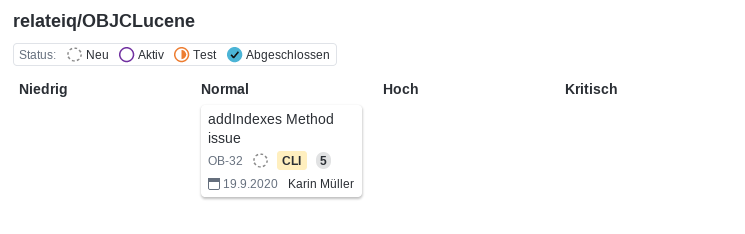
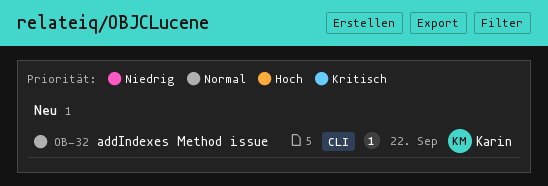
OB-32, estimate: 5 -> 1
OB-32, due: Sep 19 -> Sep 22

